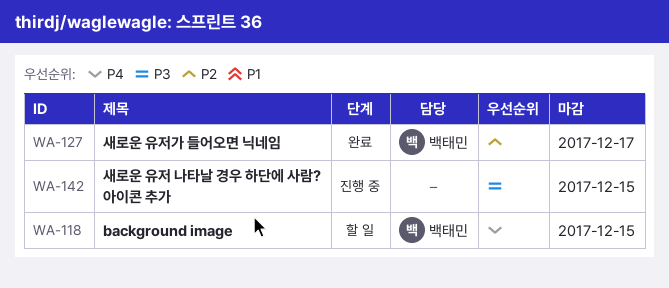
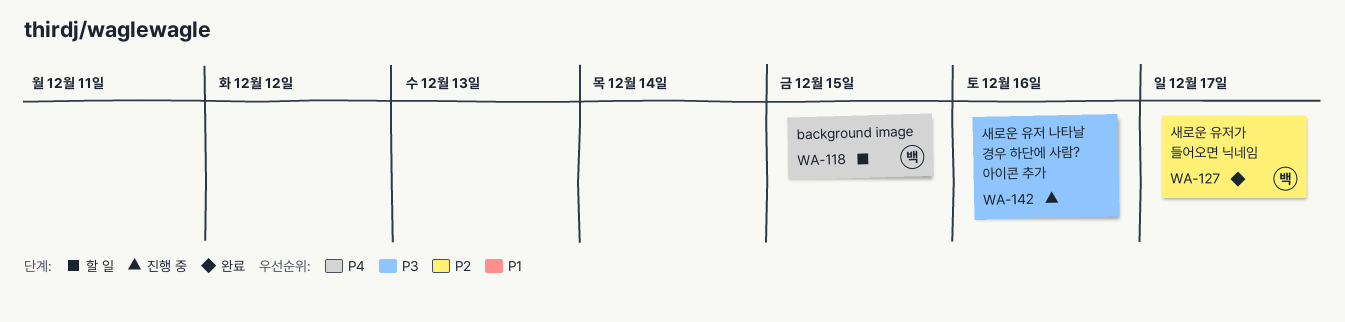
WA-142, due: Dec 15 -> Dec 16

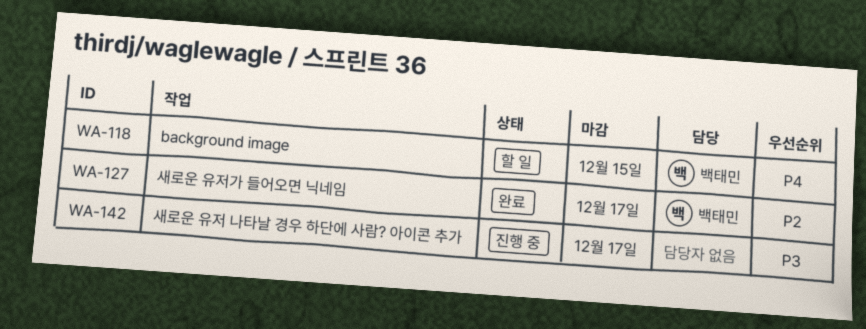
WA-142, due: Dec 16 -> Dec 17

